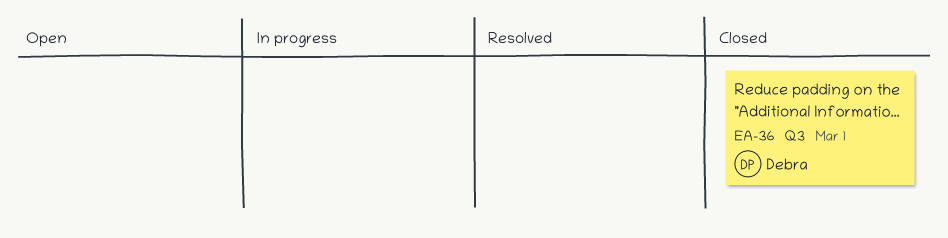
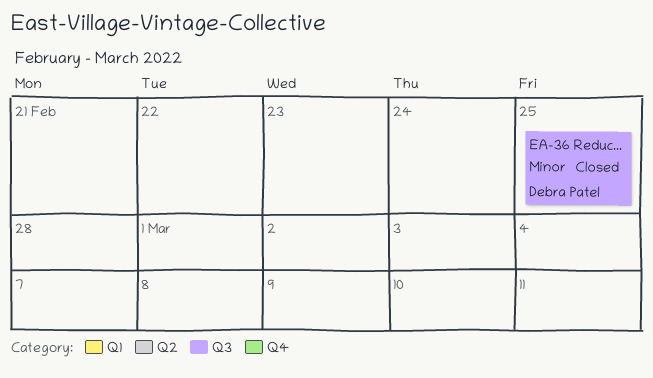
EA-36, due: Mar 1 -> Feb 25

